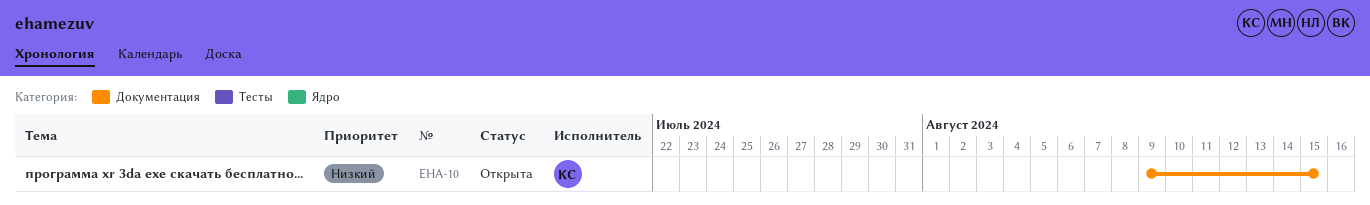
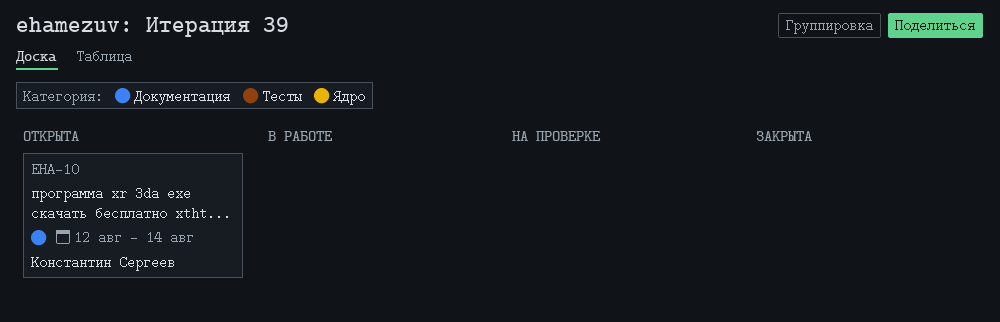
EHA-10, start: Aug 9 -> Aug 12
EHA-10, due: Aug 15 -> Aug 14

